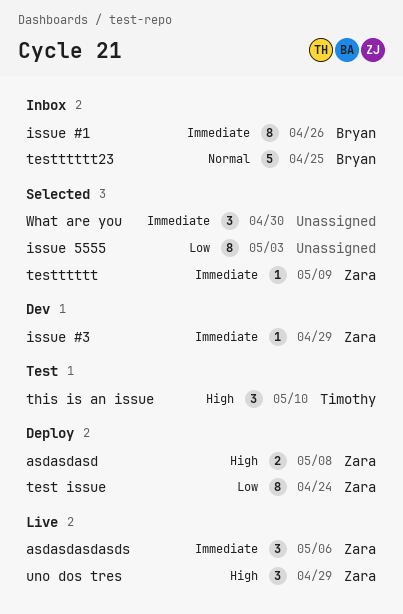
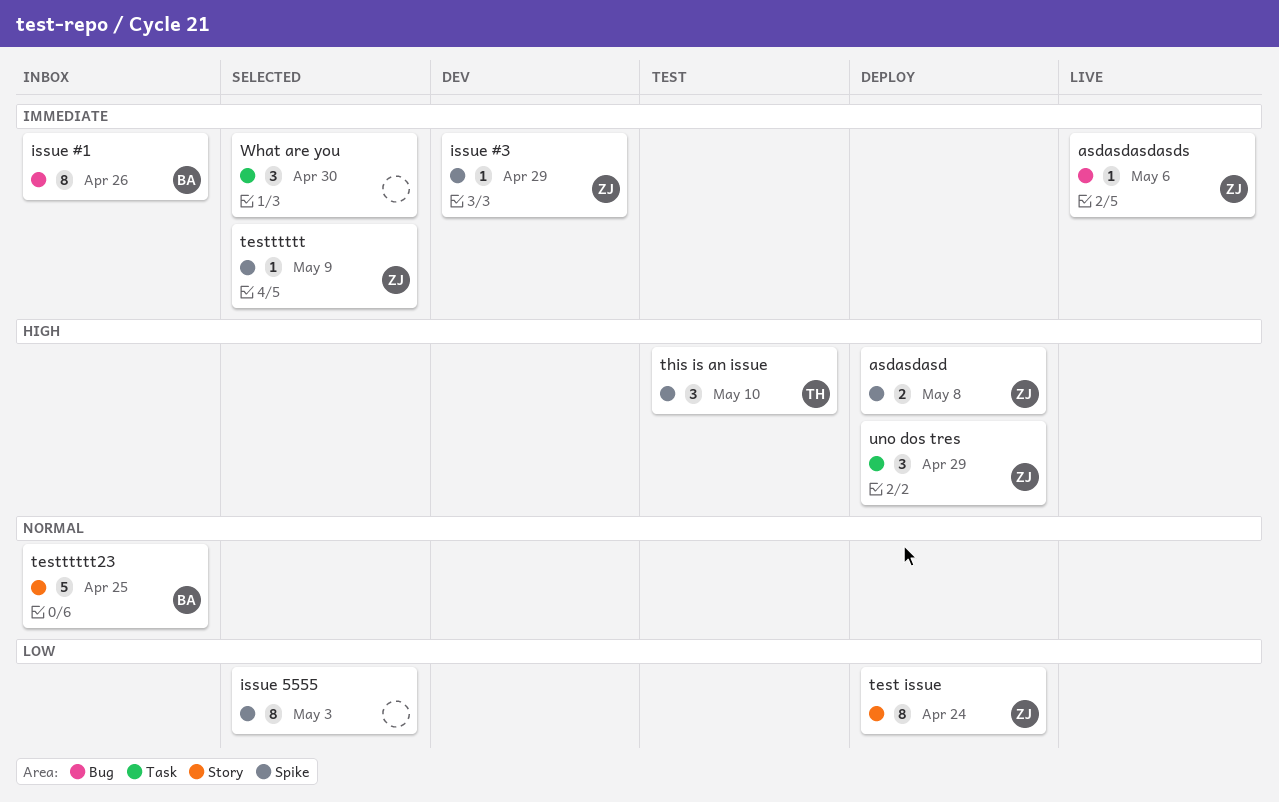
asdasdasdasds, estimate: 3 -> 1
uno dos tres, status: Live -> Deploy

